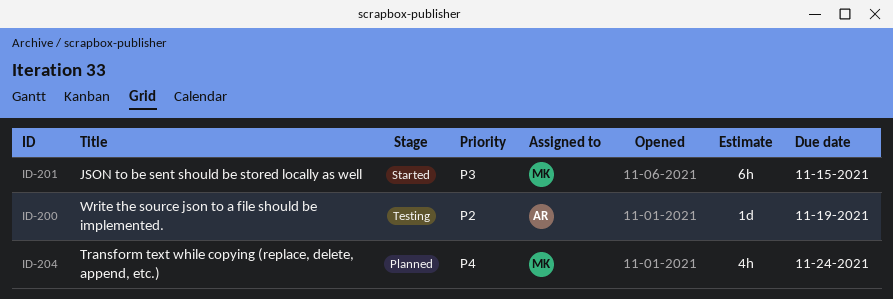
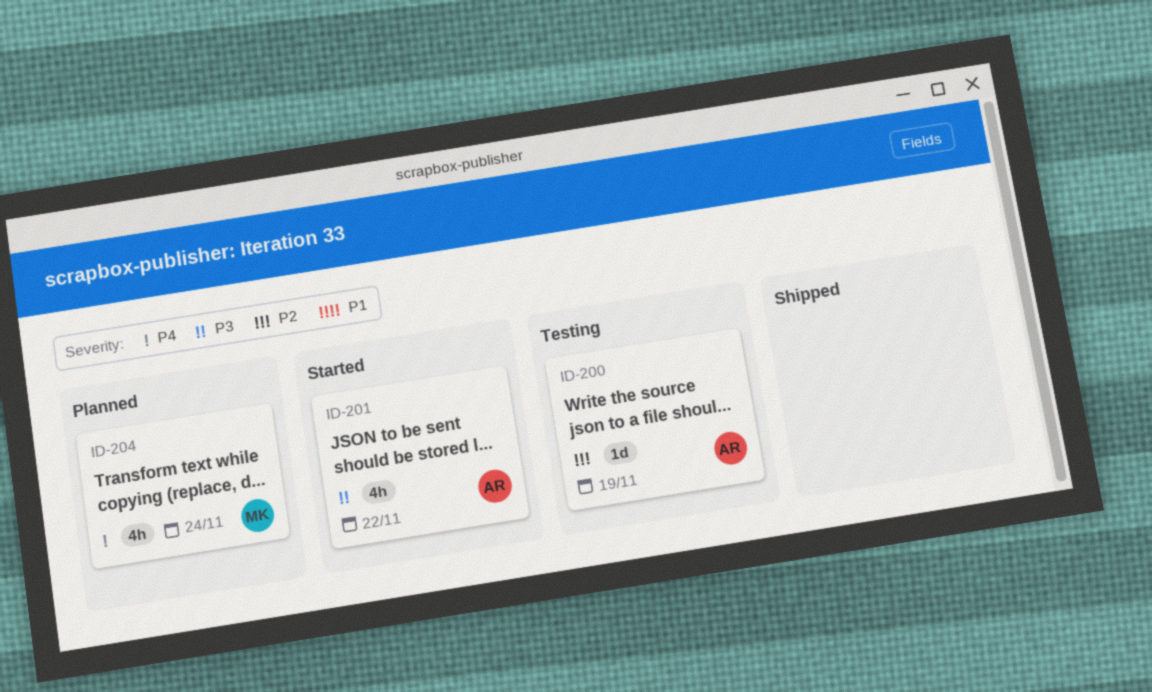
ID-201, owner: MK -> AR
ID-201, estimate: 6h -> 4h
ID-201, due: Nov 15 -> Nov 22

